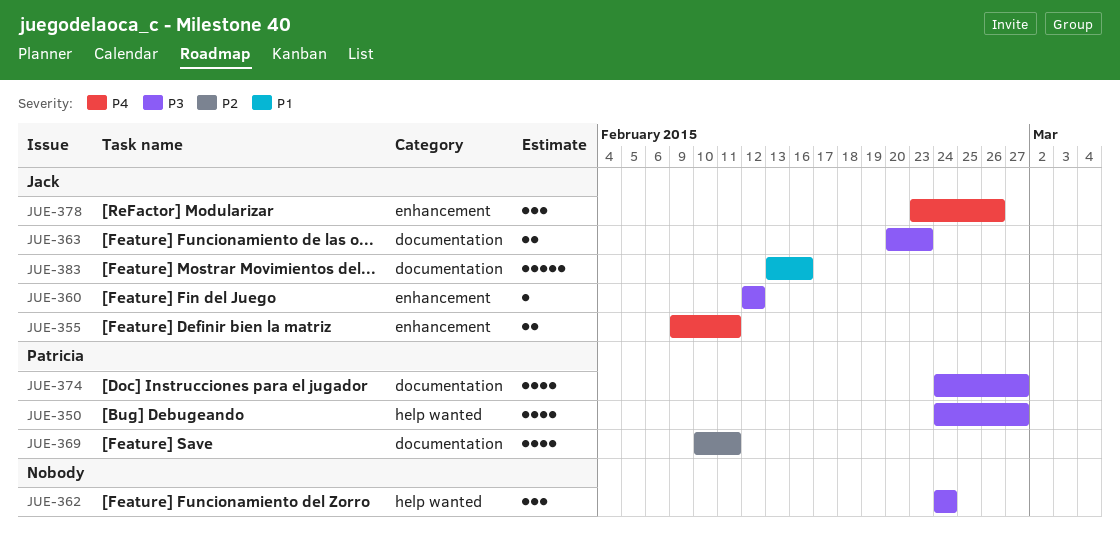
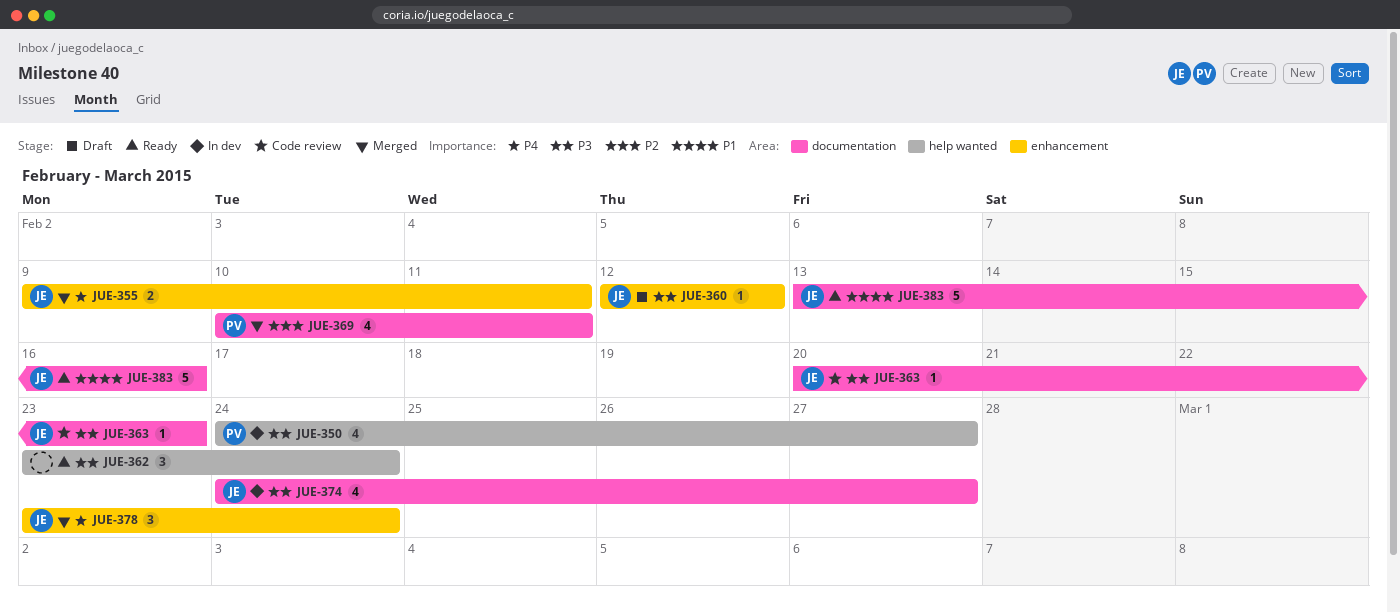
JUE-362, start: Feb 24 -> Feb 23
JUE-363, estimate: 2 -> 1
JUE-374, owner: Patricia -> Jack
JUE-378, due: Feb 26 -> Feb 24

